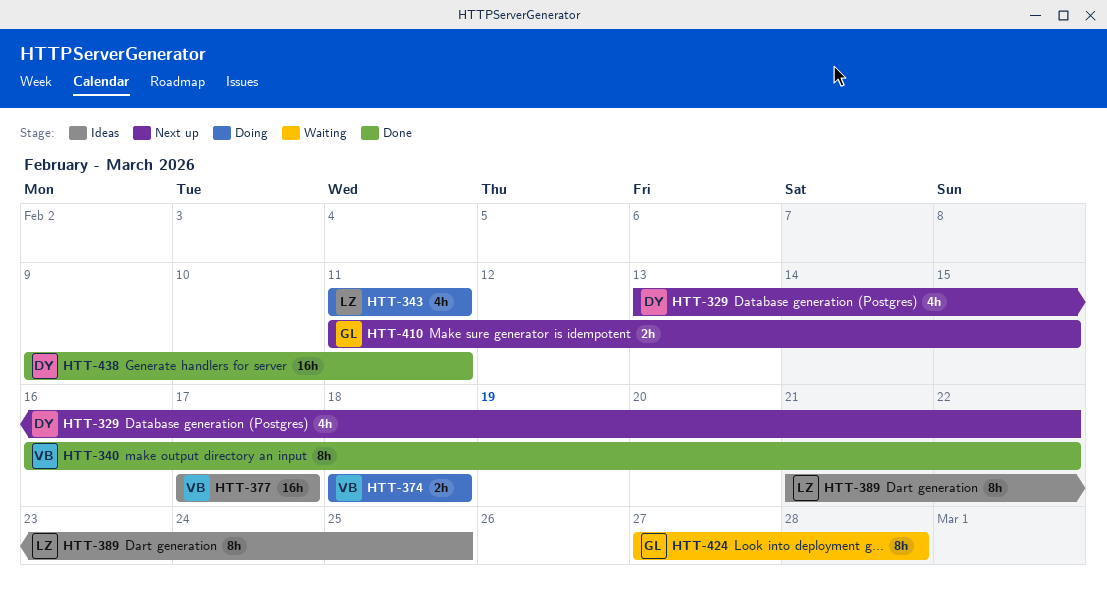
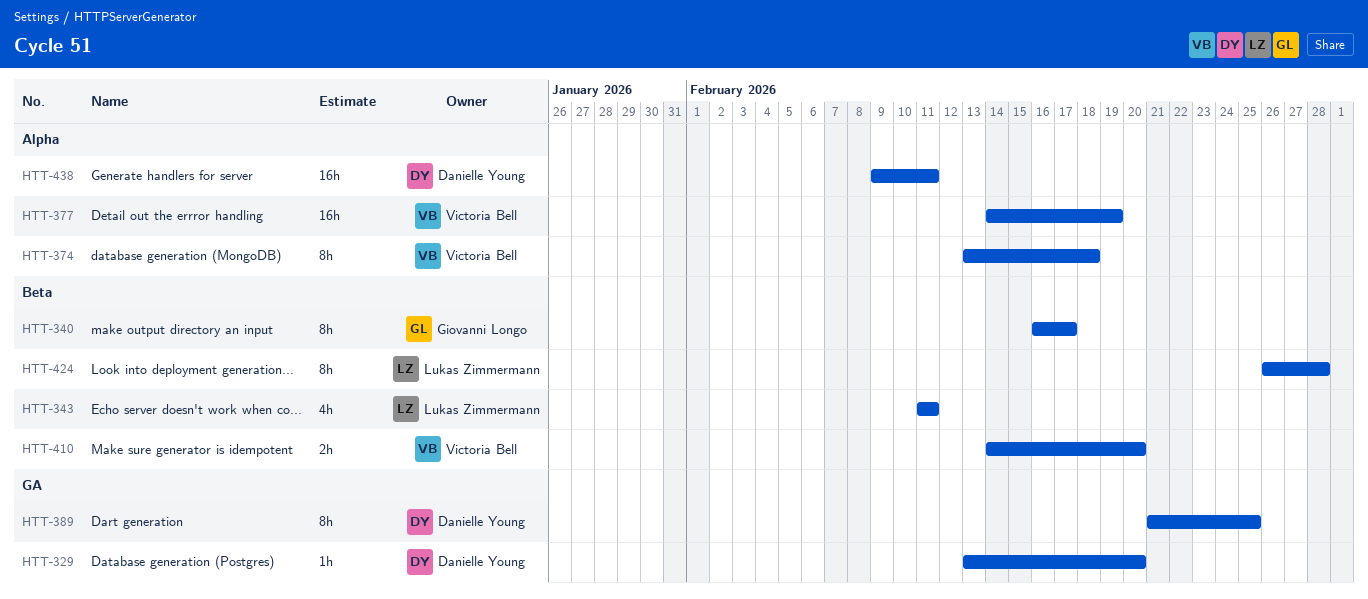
HTT-329, estimate: 4h -> 1h
HTT-329, due: Feb 22 -> Feb 20
HTT-340, owner: Victoria Bell -> Giovanni Longo
HTT-340, due: Feb 22 -> Feb 17
HTT-374, estimate: 2h -> 8h
HTT-374, start: Feb 18 -> Feb 13
HTT-377, start: Feb 17 -> Feb 14
HTT-377, due: Feb 17 -> Feb 19
HTT-389, owner: Lukas Zimmermann -> Danielle Young
HTT-410, owner: Giovanni Longo -> Victoria Bell
HTT-410, start: Feb 11 -> Feb 14
HTT-410, due: Feb 15 -> Feb 20
HTT-424, owner: Giovanni Longo -> Lukas Zimmermann
HTT-424, start: Feb 27 -> Feb 26

